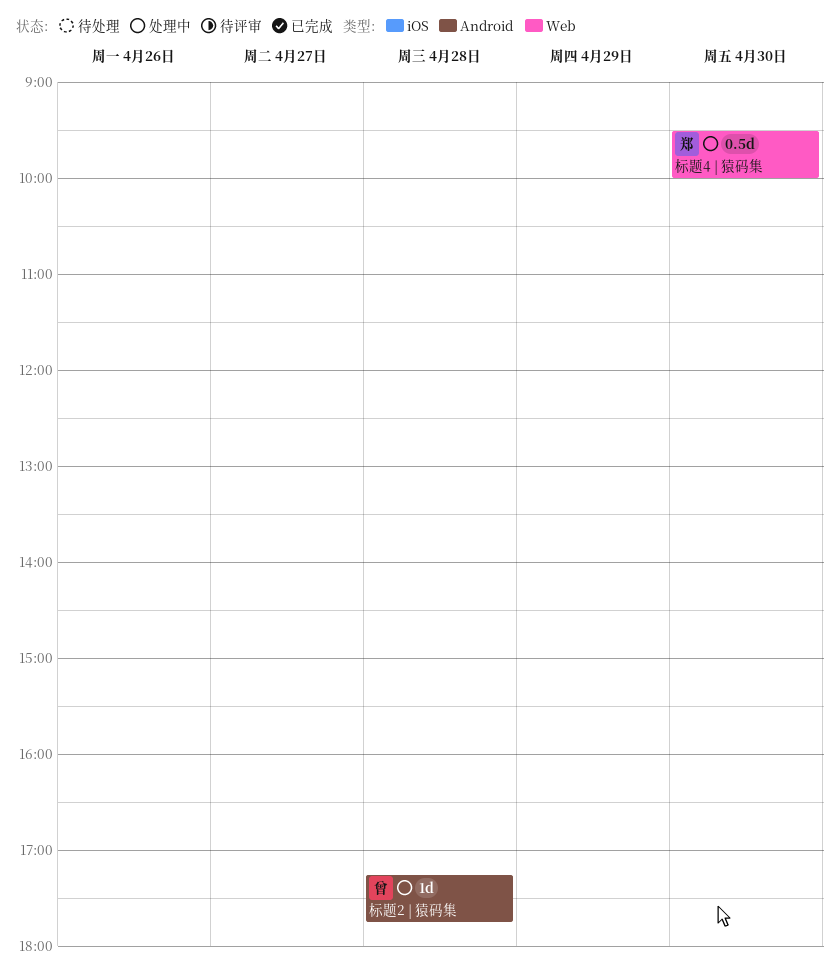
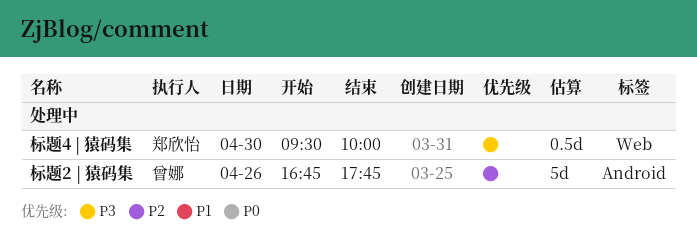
标题2 | 猿码集, estimate: 1d -> 5d
标题2 | 猿码集, day: Apr 28 -> Apr 26
标题2 | 猿码集, begins: 17:15 -> 16:45

